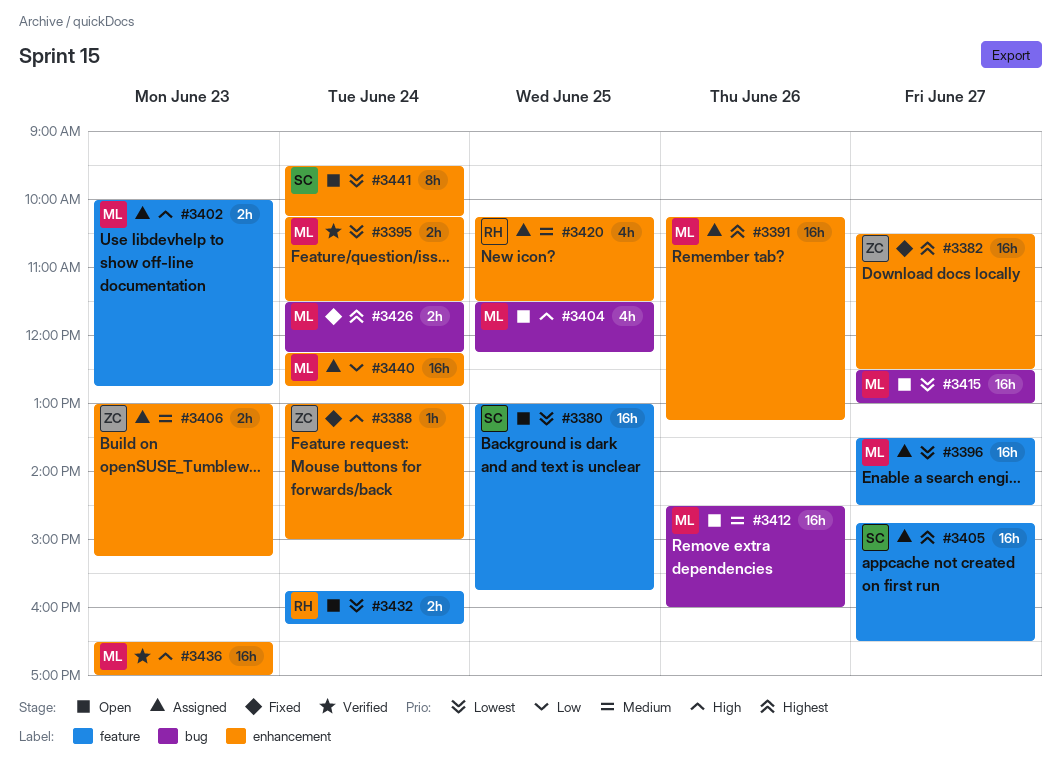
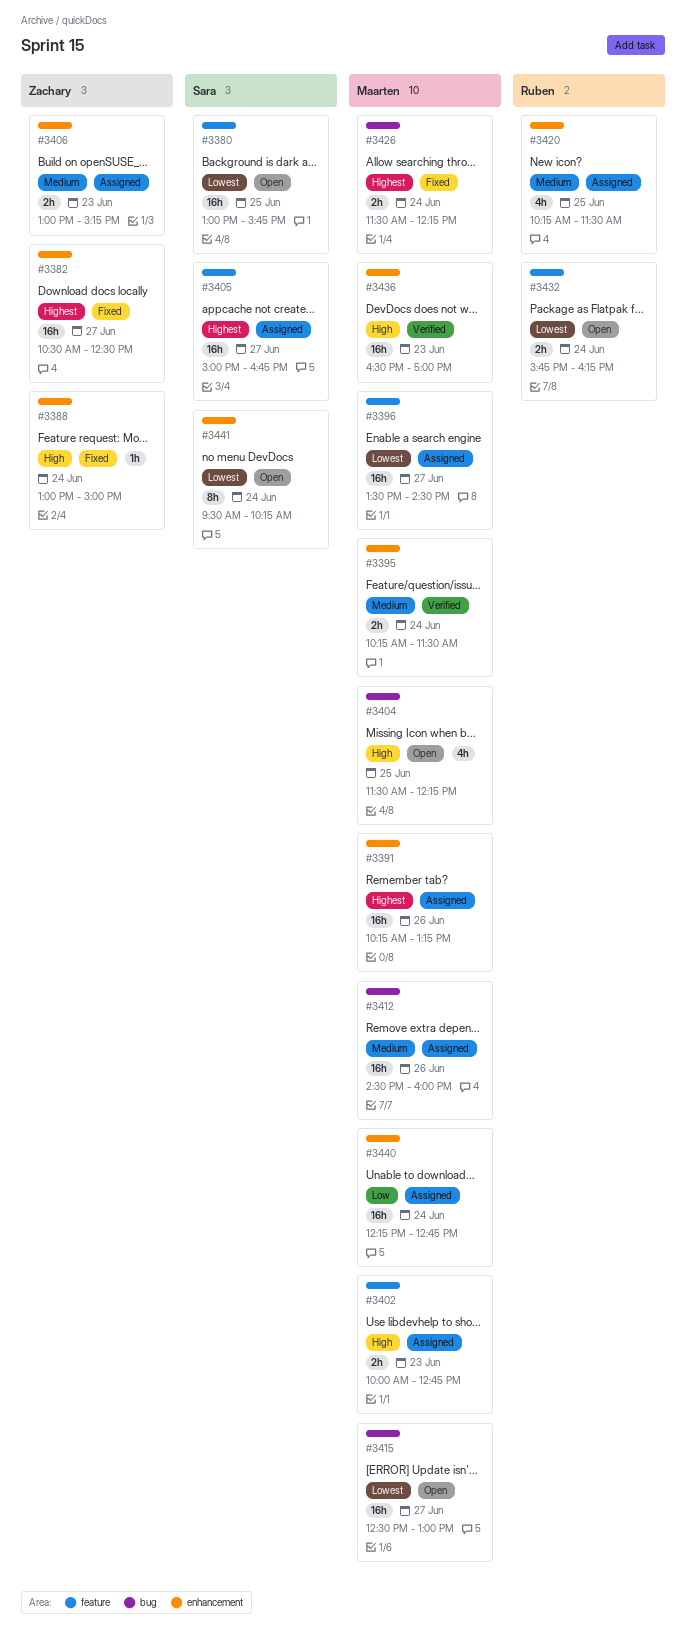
#3395, priority: Lowest -> Medium
#3405, begins: 14:45 -> 15:00
#3405, ends: 16:30 -> 16:45
#3412, status: Open -> Assigned

